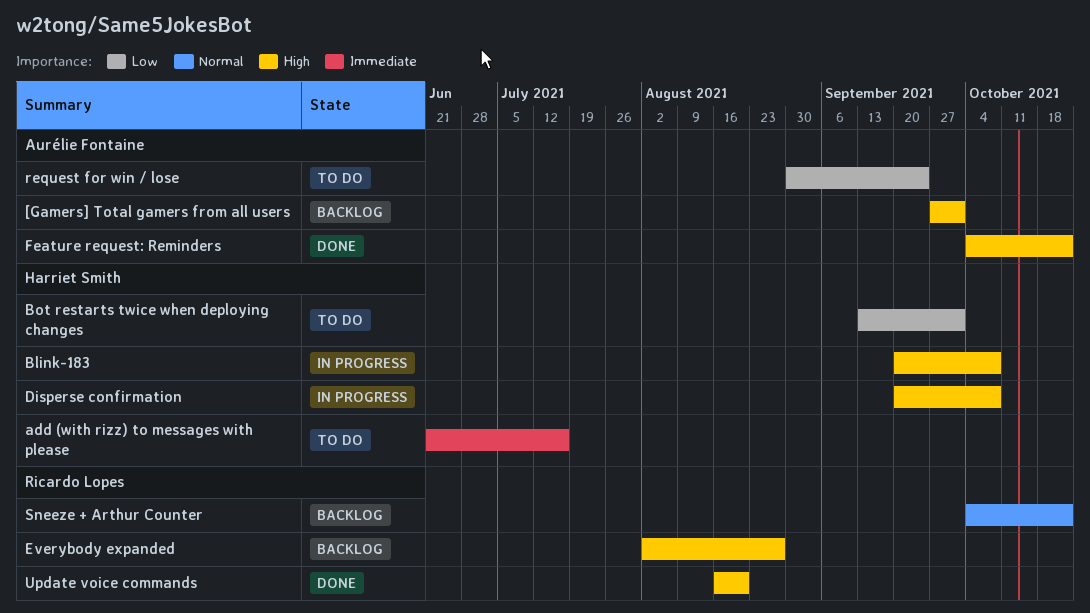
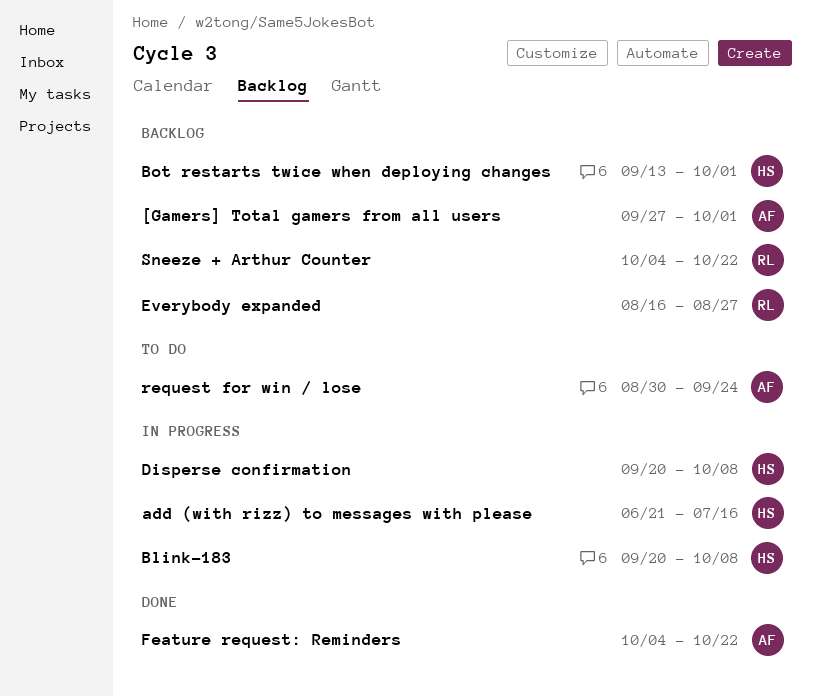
add (with rizz) to messages with please, status: To do -> In progress
Bot restarts twice when deploying changes, status: To do -> Backlog
Everybody expanded, start: Aug 2 -> Aug 16
Update voice commands: present -> none

